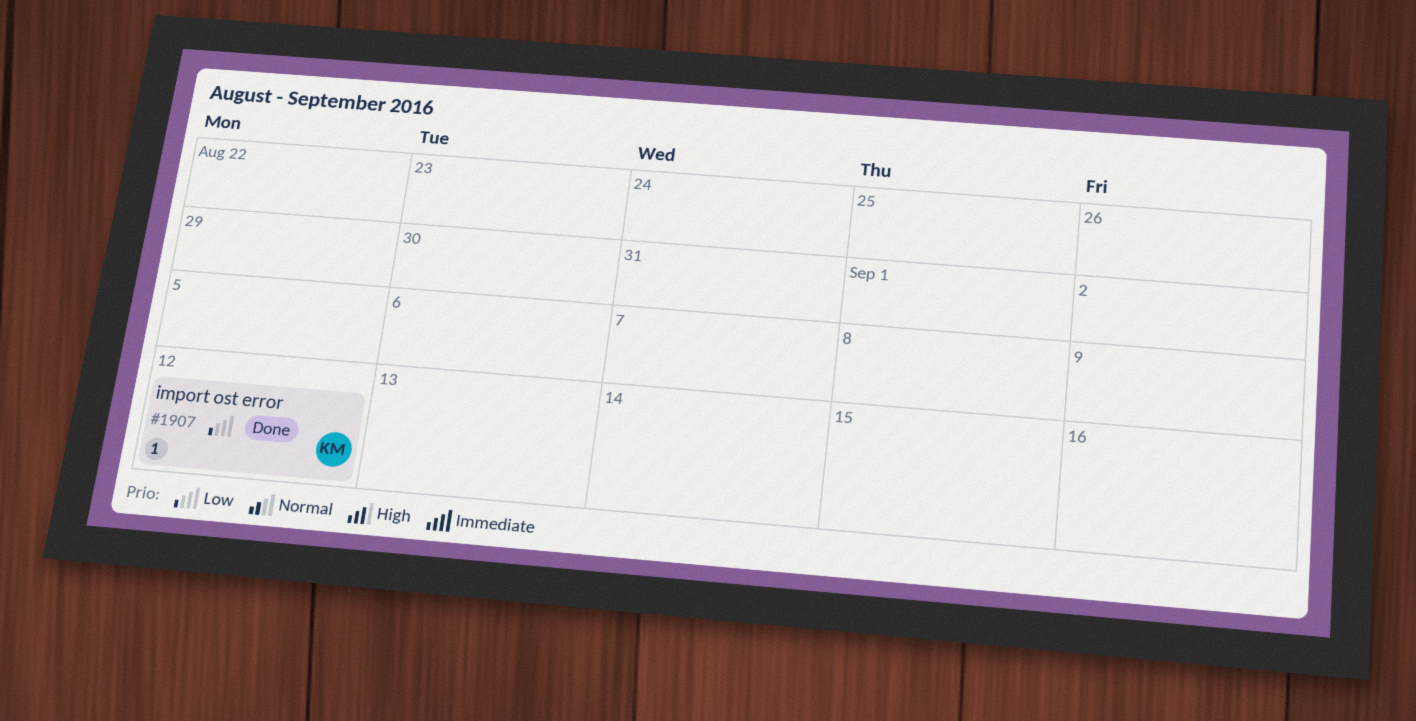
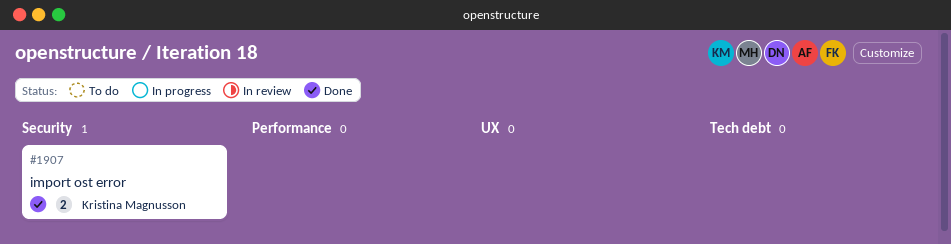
#1907, estimate: 1 -> 2

